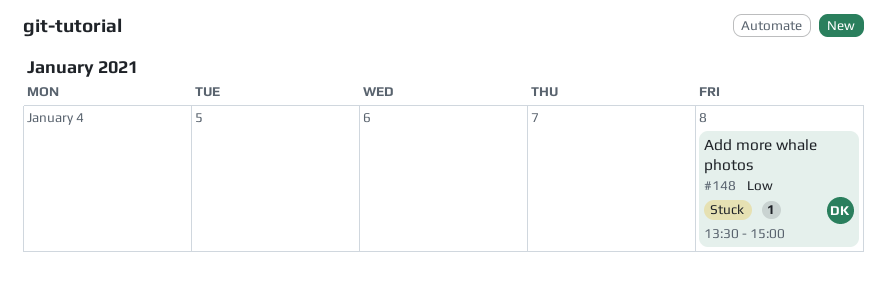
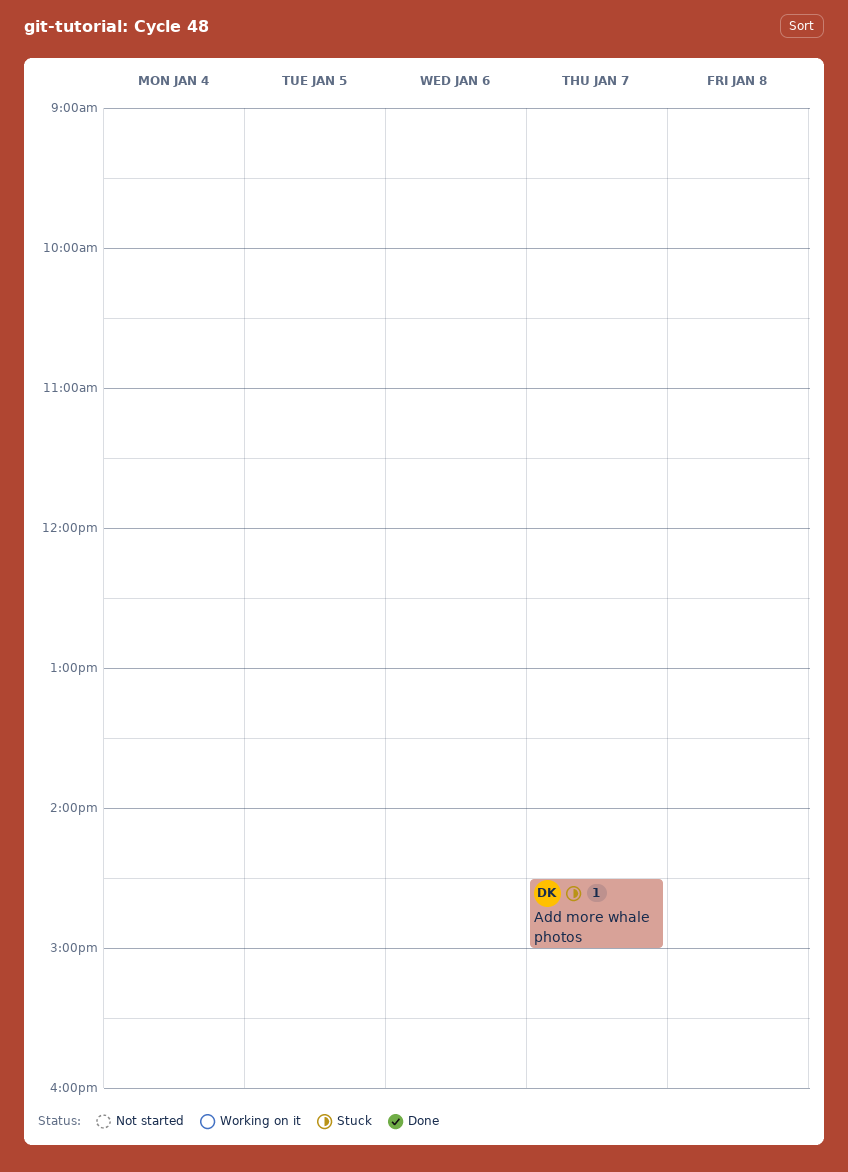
Add more whale photos, day: Jan 8 -> Jan 7
Add more whale photos, begins: 13:30 -> 14:30

